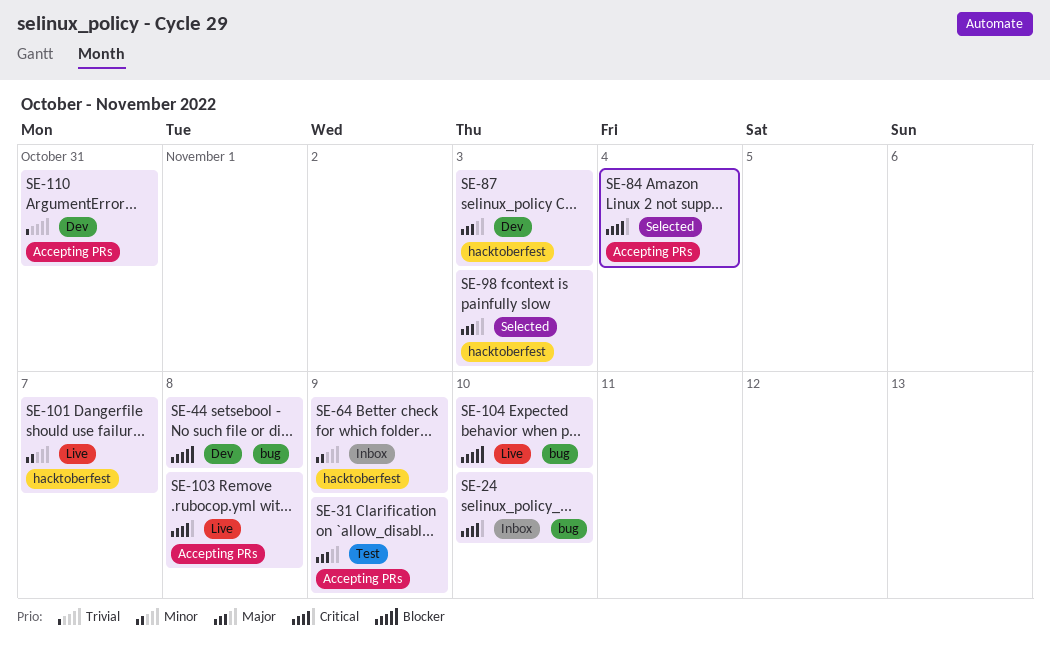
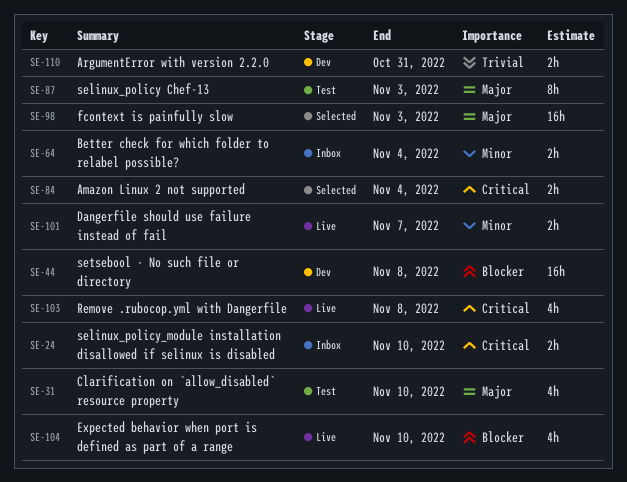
SE-31, due: Nov 9 -> Nov 10
SE-64, due: Nov 9 -> Nov 4
SE-87, status: Dev -> Test

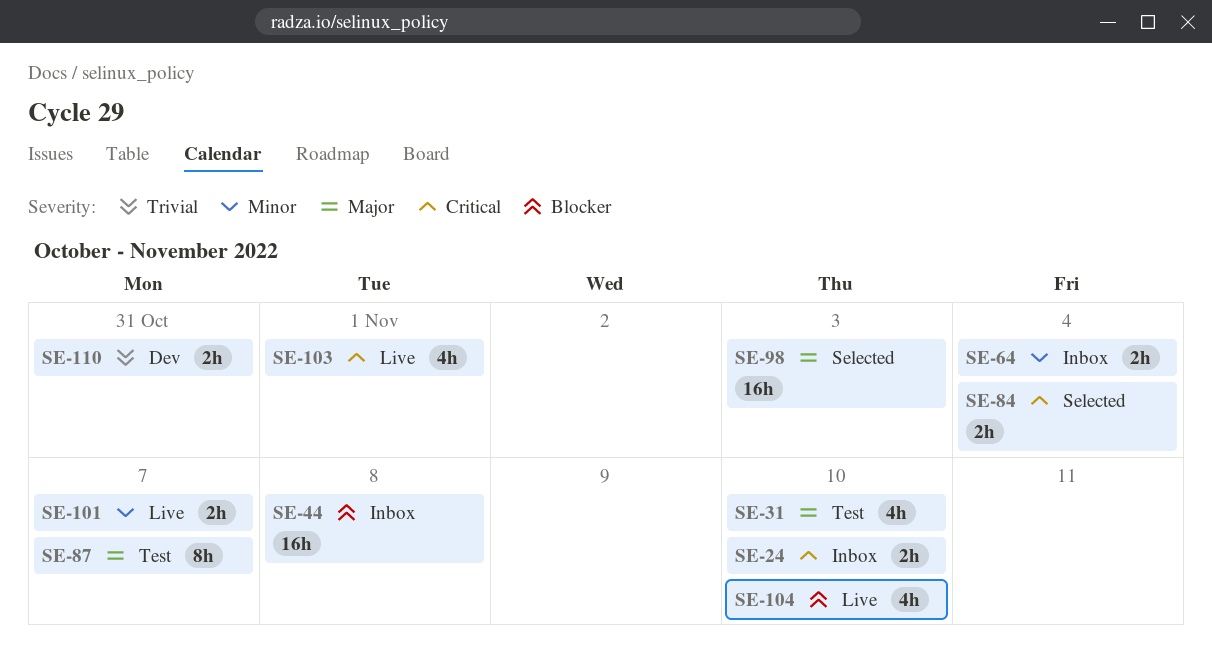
SE-44, status: Dev -> Inbox
SE-87, due: Nov 3 -> Nov 7
SE-103, due: Nov 8 -> Nov 1

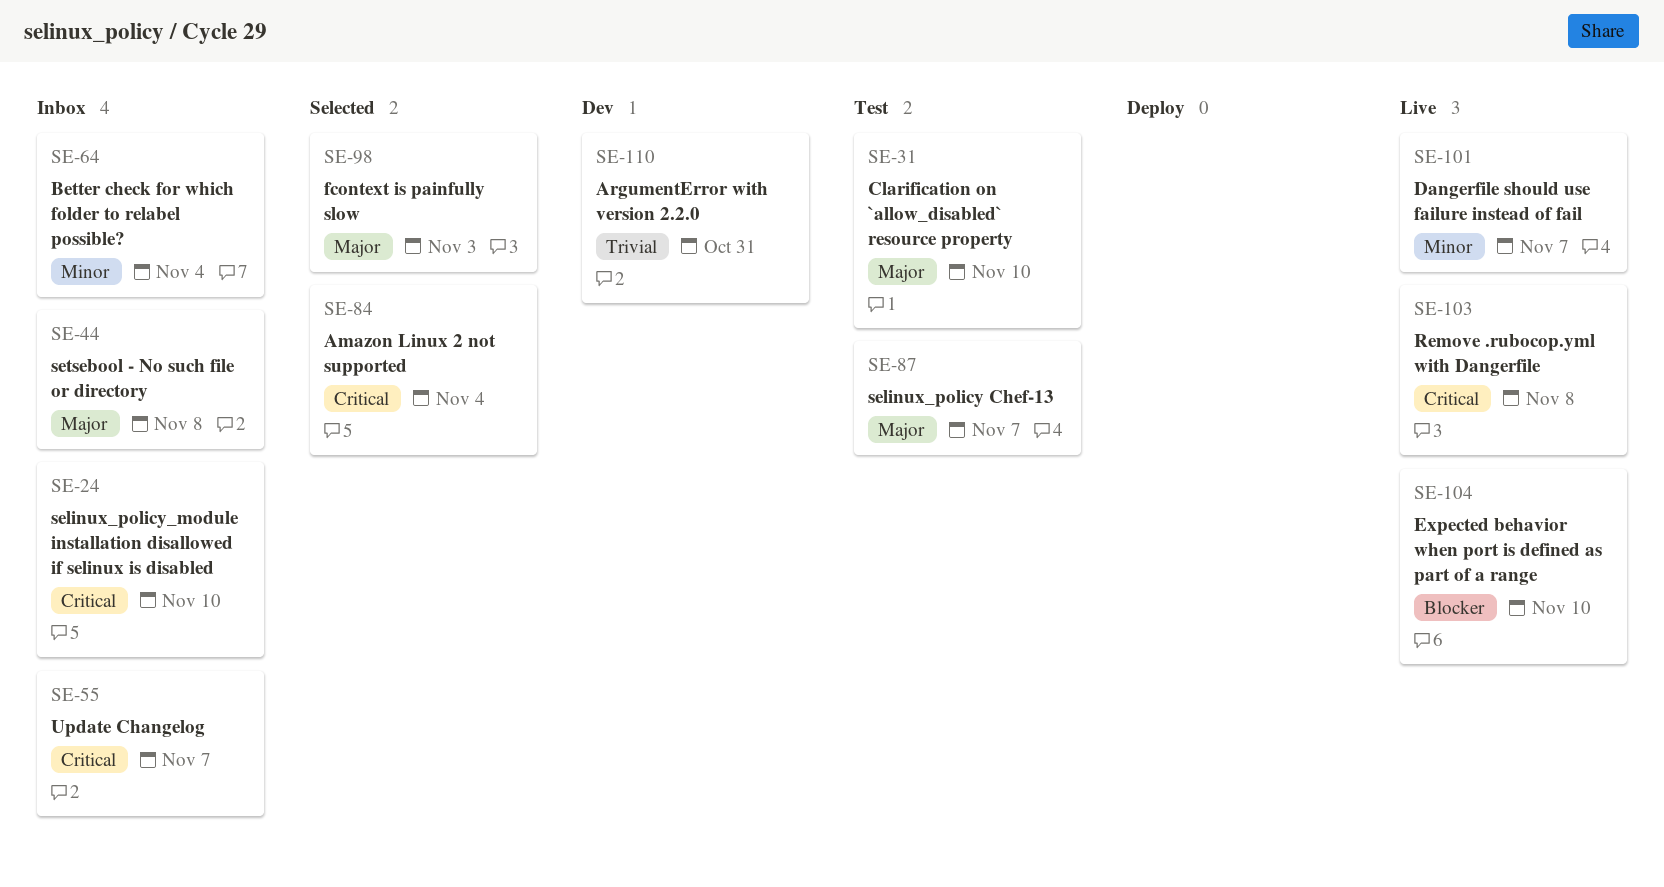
SE-44, priority: Blocker -> Major
SE-55: none -> present
SE-103, due: Nov 1 -> Nov 8

